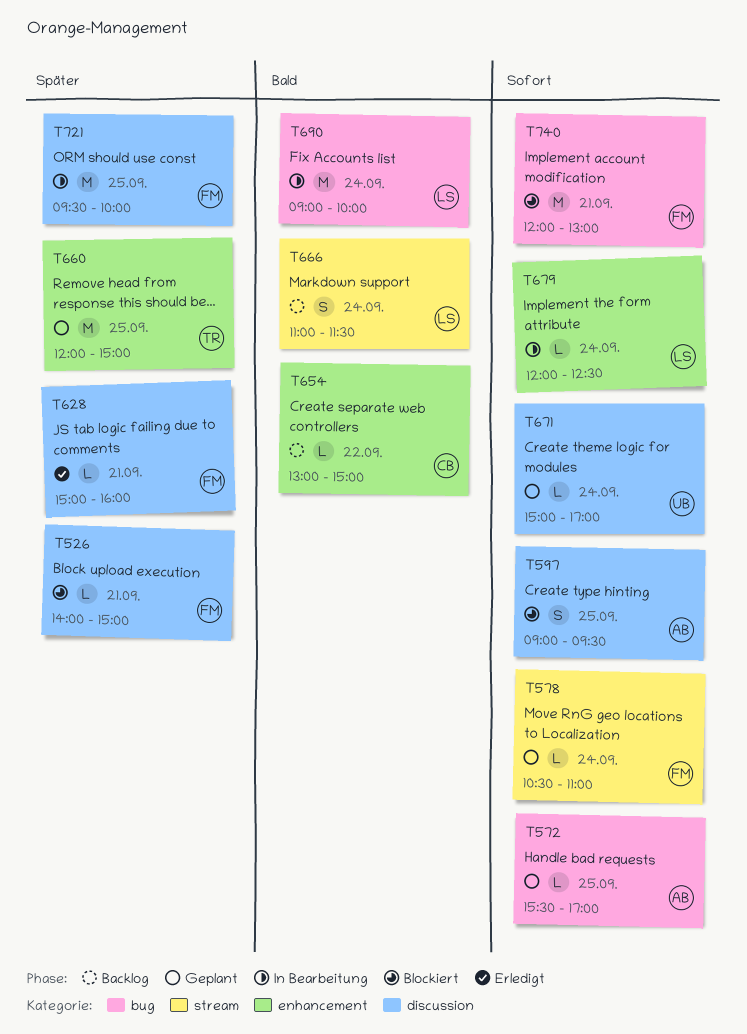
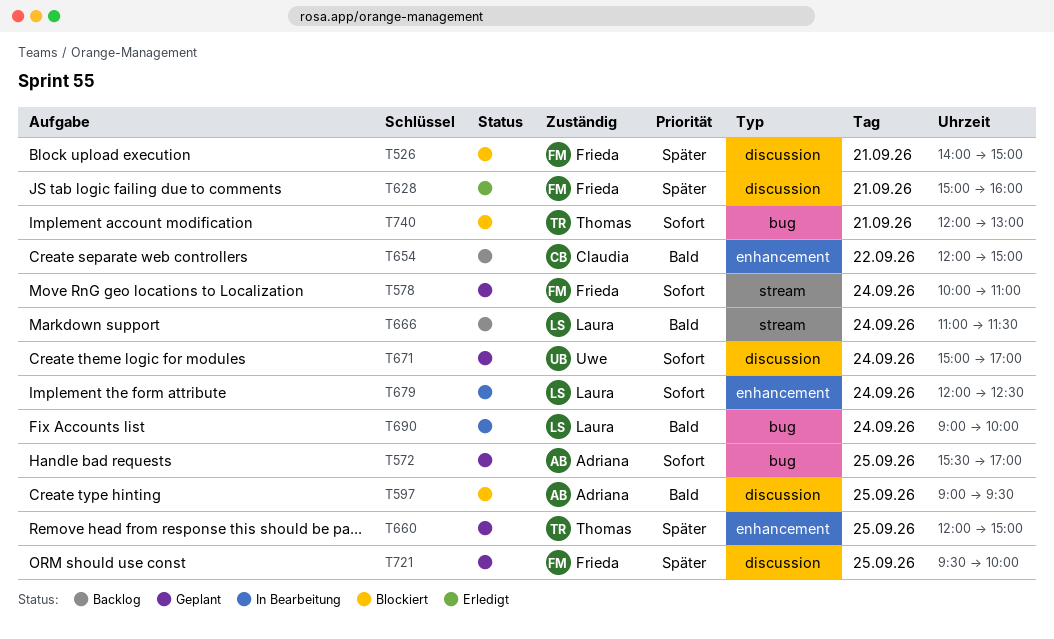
T578, begins: 10:30 -> 10:00
T597, priority: Sofort -> Bald
T654, begins: 13:00 -> 12:00
T721, status: In Bearbeitung -> Geplant
T740, owner: Frieda -> Thomas

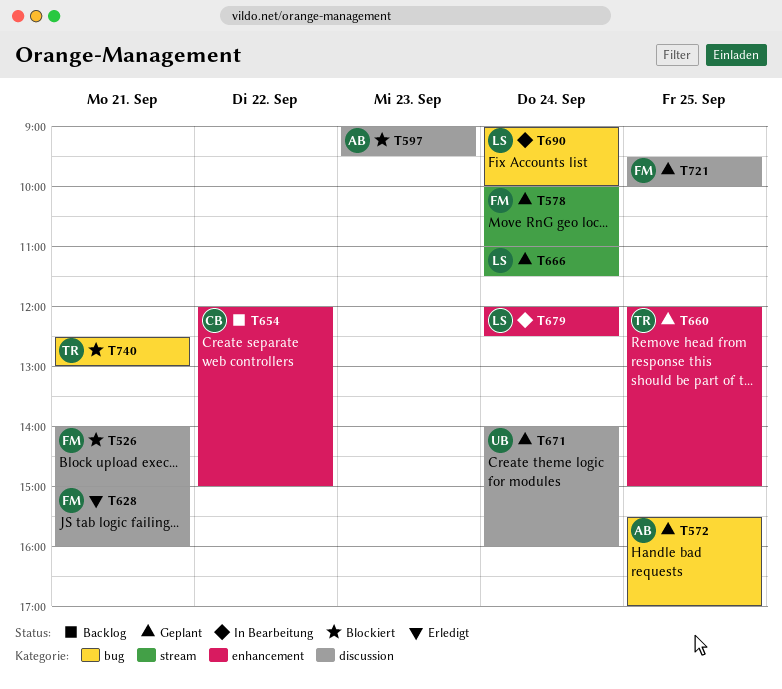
T597, day: Sep 25 -> Sep 23
T666, status: Backlog -> Geplant
T671, begins: 15:00 -> 14:00
T671, ends: 17:00 -> 16:00
T740, begins: 12:00 -> 12:30

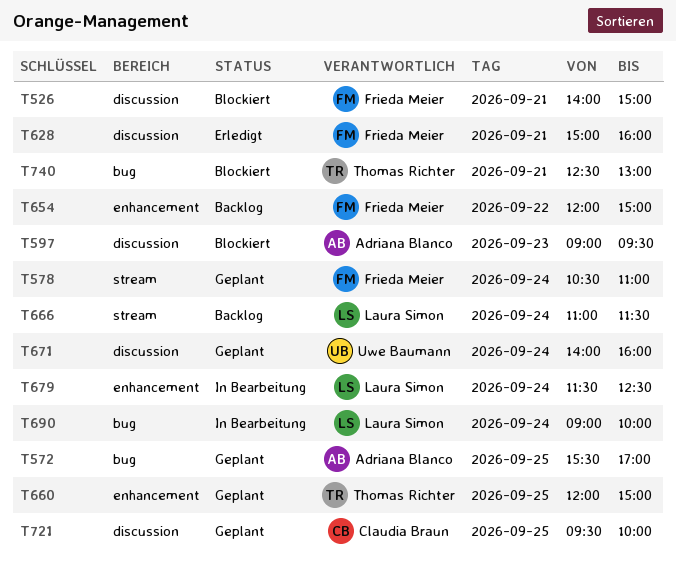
T578, begins: 10:00 -> 10:30
T654, owner: Claudia Braun -> Frieda Meier
T666, status: Geplant -> Backlog
T679, begins: 12:00 -> 11:30
T721, owner: Frieda Meier -> Claudia Braun

